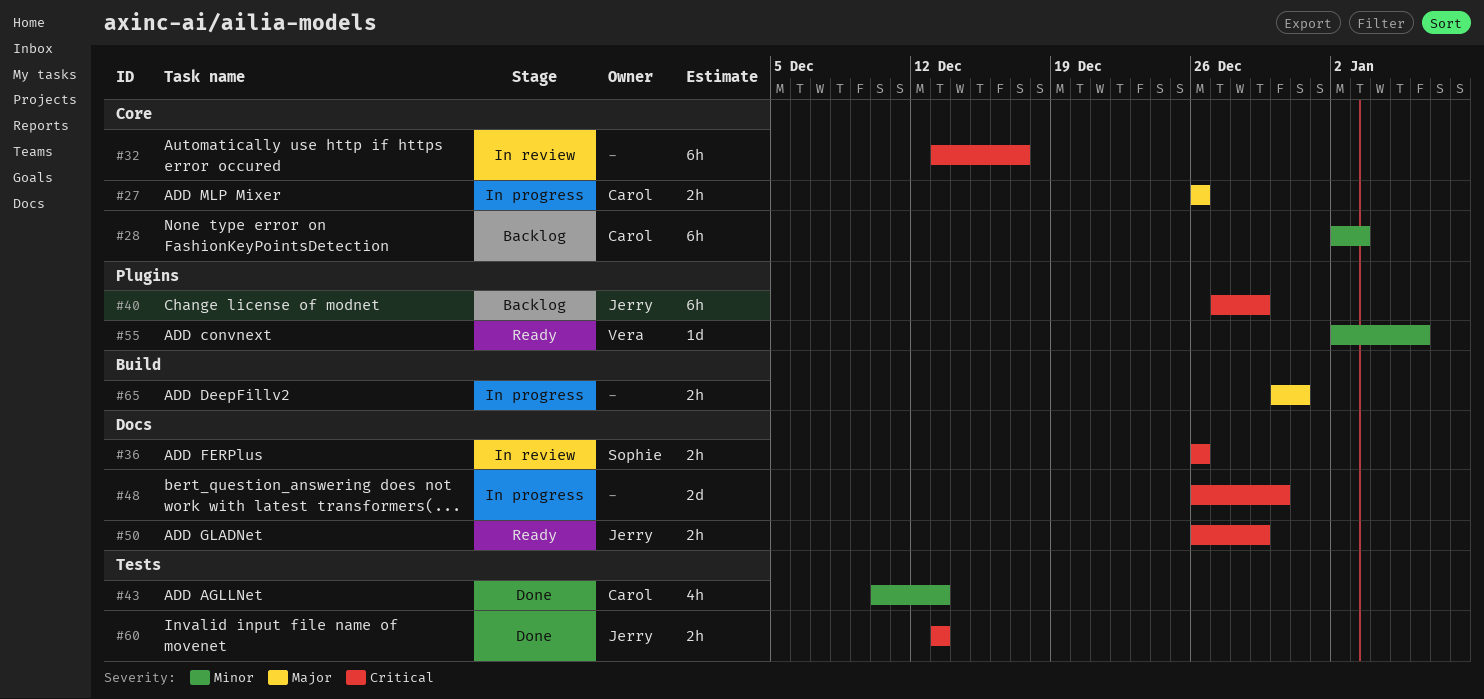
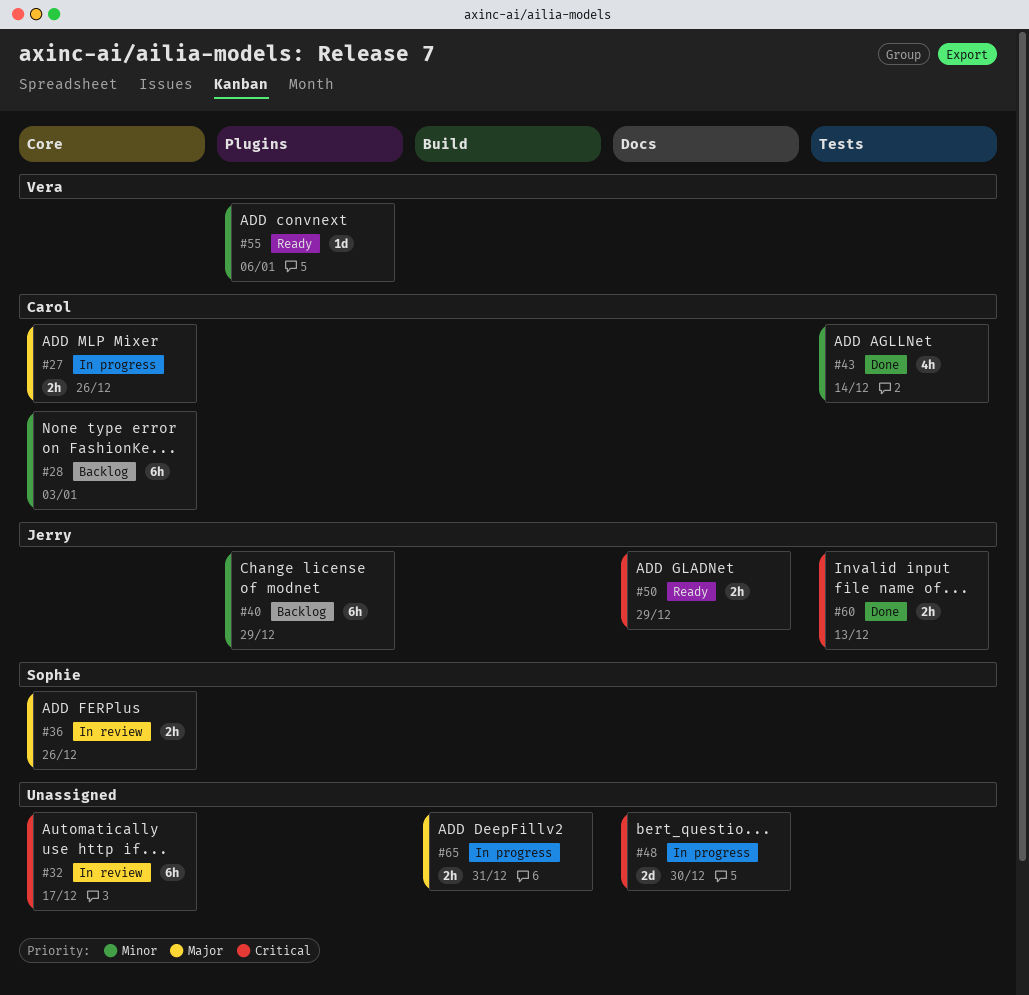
#36, priority: Critical -> Major
#36, label: Docs -> Core
#40, priority: Critical -> Minor
#43, due: Dec 13 -> Dec 14

